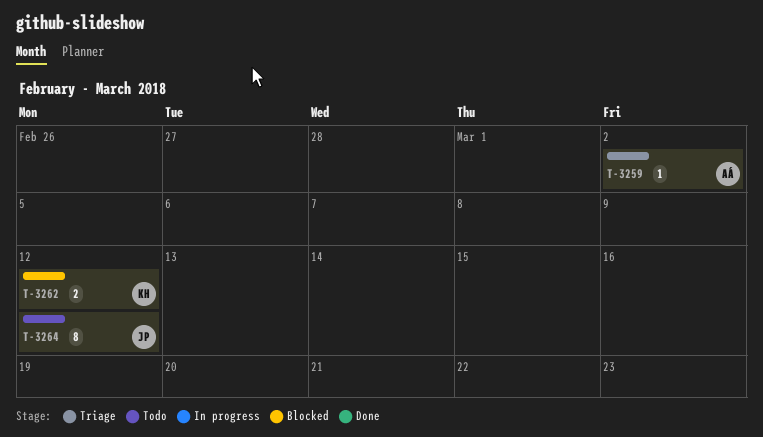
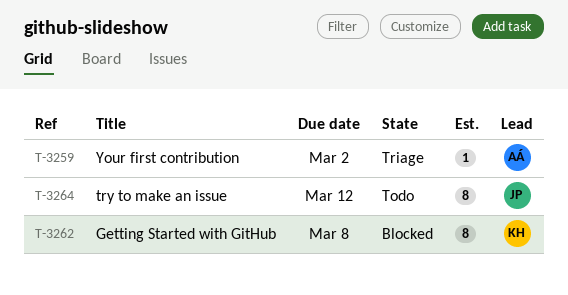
T-3262, estimate: 2 -> 8
T-3262, due: Mar 12 -> Mar 8

